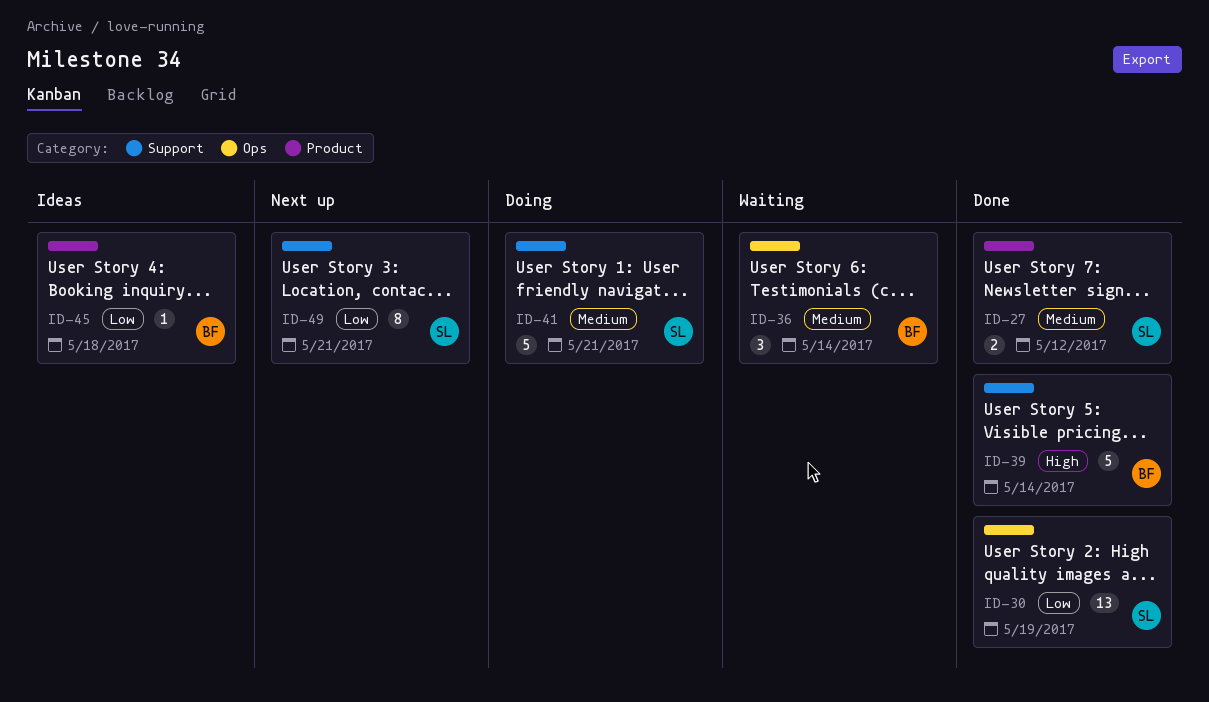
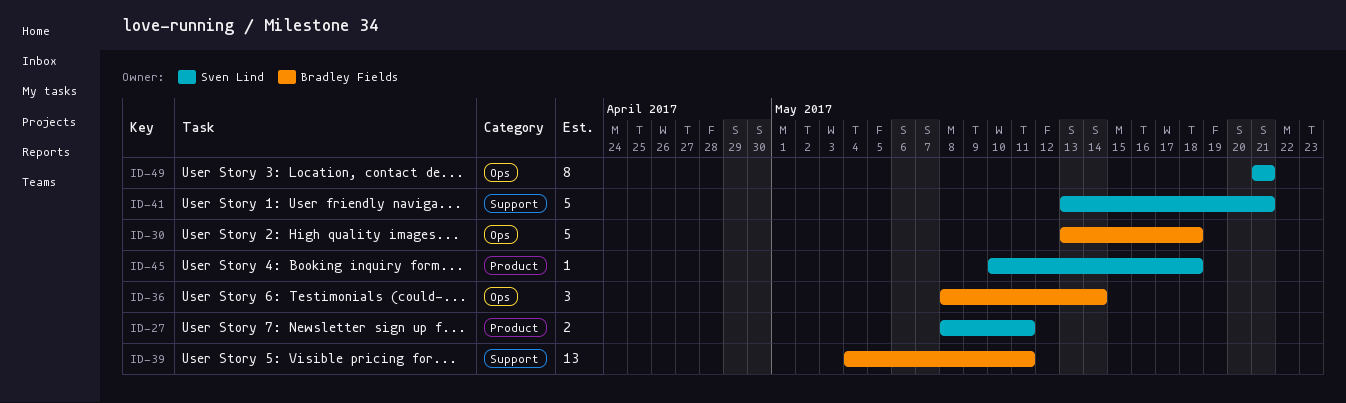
ID-27, due: May 12 -> May 11
ID-30, owner: Sven Lind -> Bradley Fields
ID-30, estimate: 13 -> 5
ID-30, due: May 19 -> May 18
ID-39, estimate: 5 -> 13
ID-39, due: May 14 -> May 11
ID-45, owner: Bradley Fields -> Sven Lind
ID-49, label: Support -> Ops

